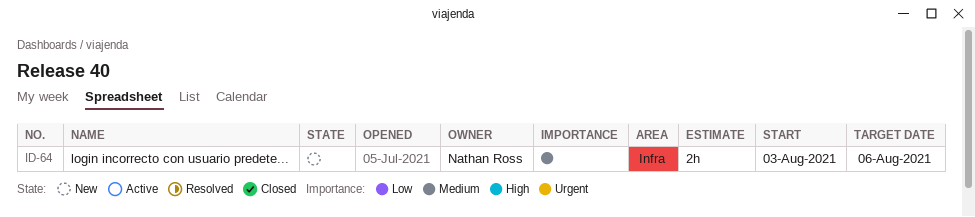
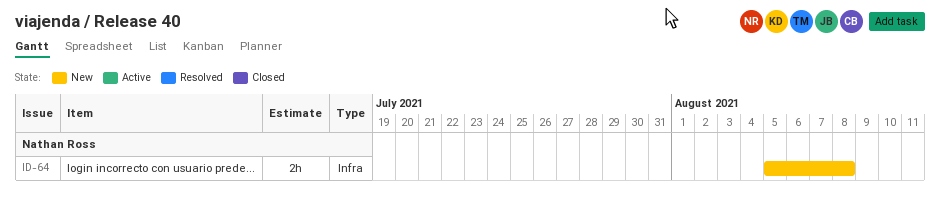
ID-64, start: Aug 3 -> Aug 5
ID-64, due: Aug 6 -> Aug 8

